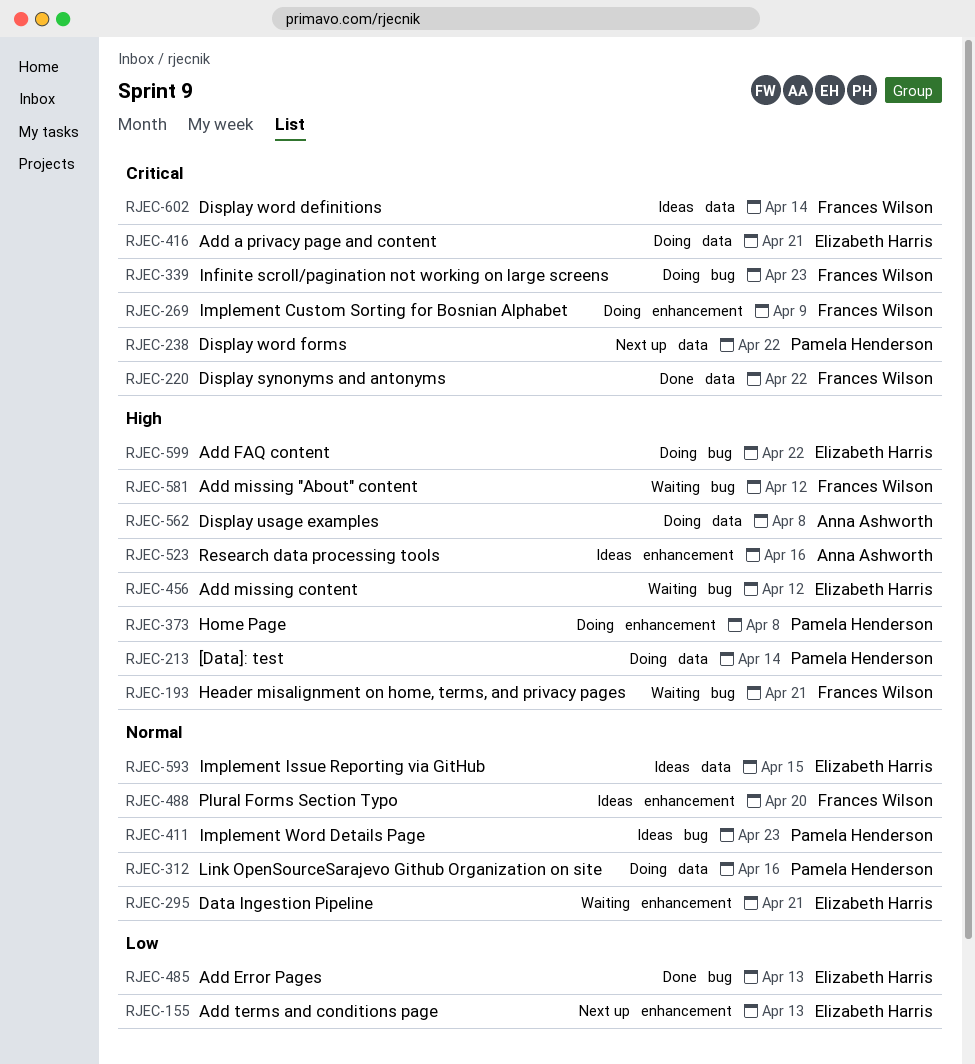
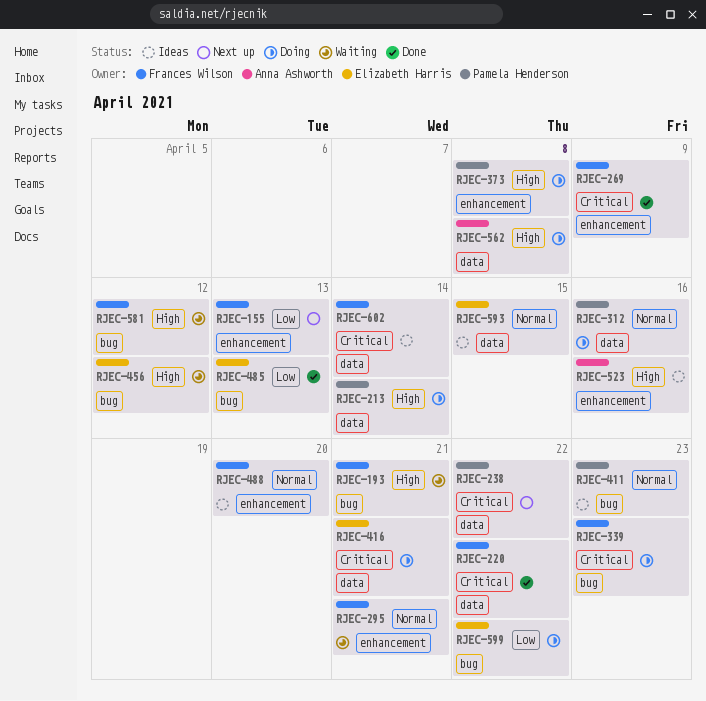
RJEC-155, owner: Elizabeth Harris -> Frances Wilson
RJEC-269, status: Doing -> Done
RJEC-295, owner: Elizabeth Harris -> Frances Wilson
RJEC-599, priority: High -> Low

